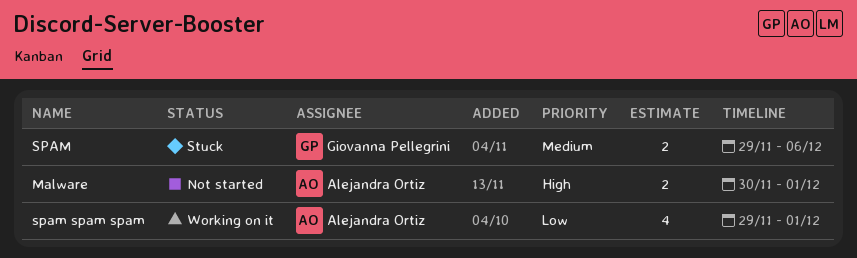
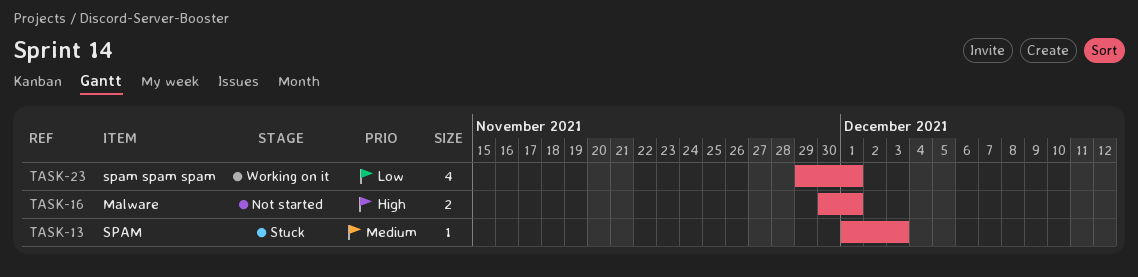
SPAM, estimate: 2 -> 1
SPAM, start: Nov 29 -> Dec 1
SPAM, due: Dec 6 -> Dec 3

